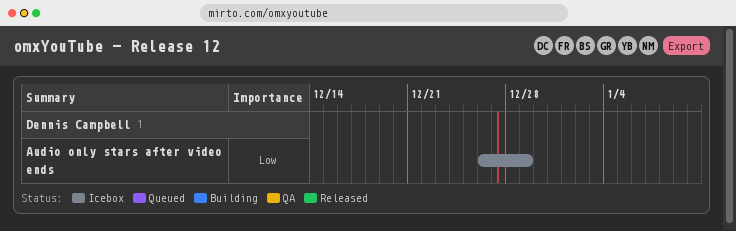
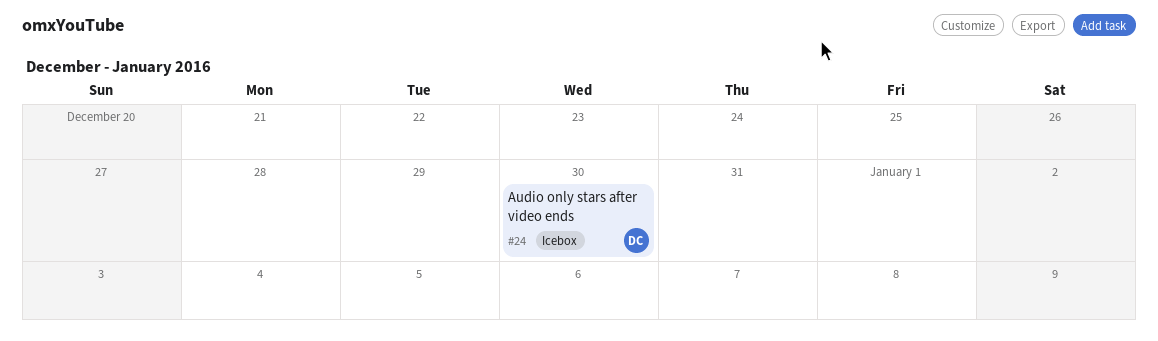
Audio only stars after video ends, due: Dec 29 -> Dec 30

